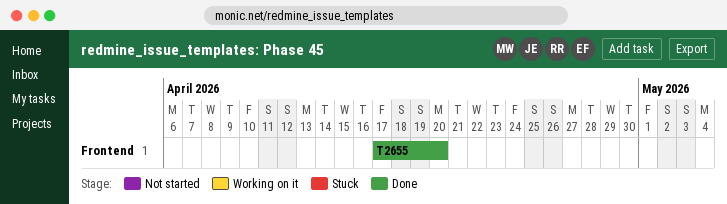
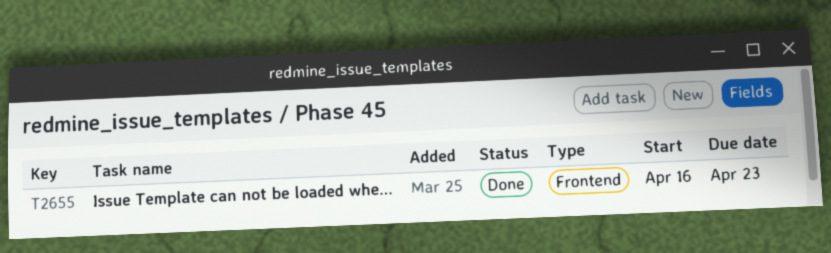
T2655, start: Apr 17 -> Apr 16
T2655, due: Apr 20 -> Apr 23

